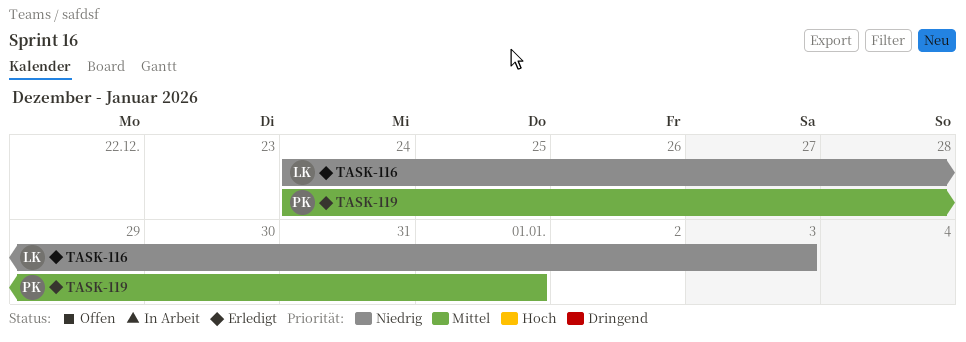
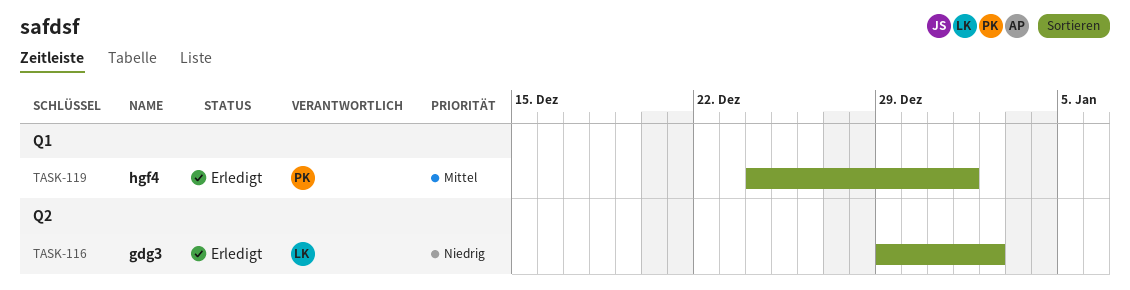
TASK-116, start: Dec 24 -> Dec 29
TASK-116, due: Jan 3 -> Jan 2

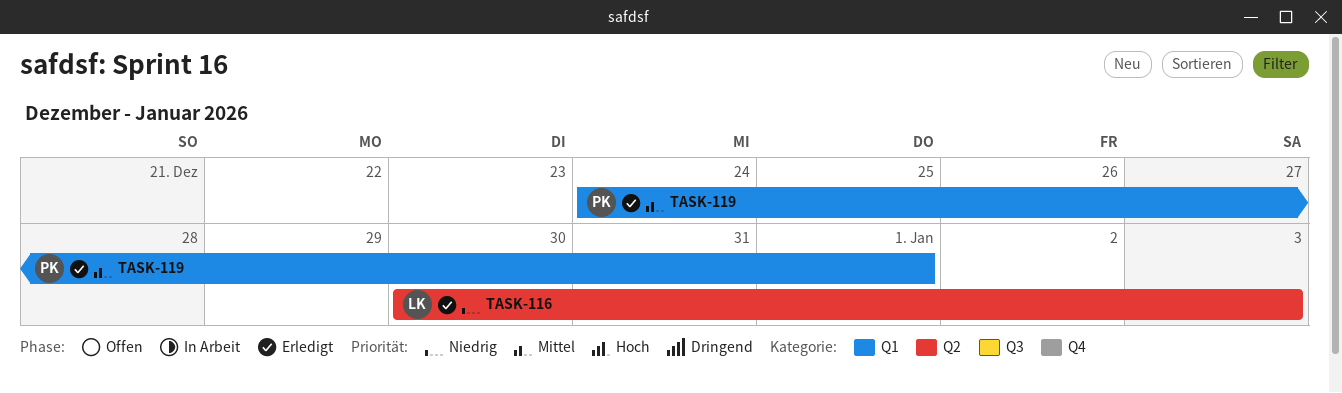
TASK-116, start: Dec 29 -> Dec 30
TASK-116, due: Jan 2 -> Jan 3

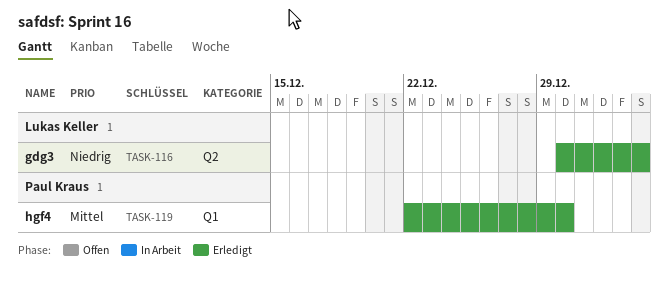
TASK-119, start: Dec 24 -> Dec 22
TASK-119, due: Jan 1 -> Dec 30

